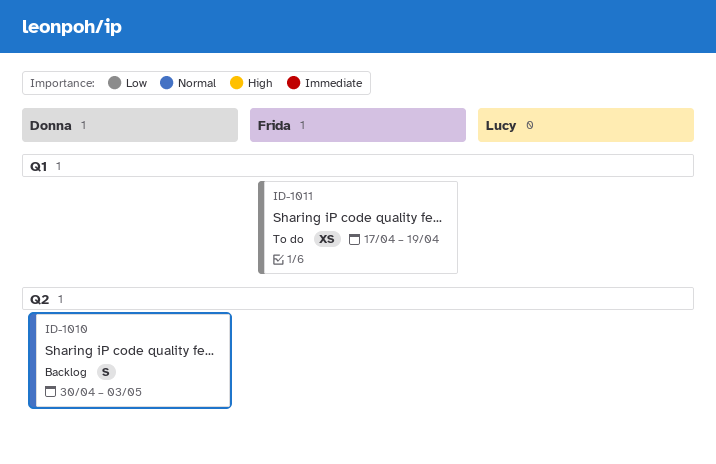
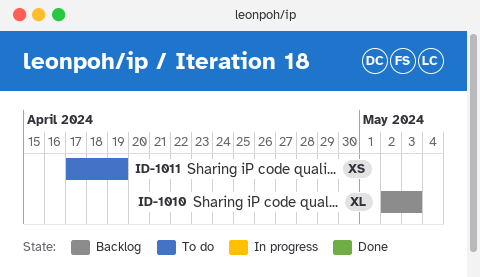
ID-1010, estimate: S -> XL
ID-1010, start: Apr 30 -> May 2

